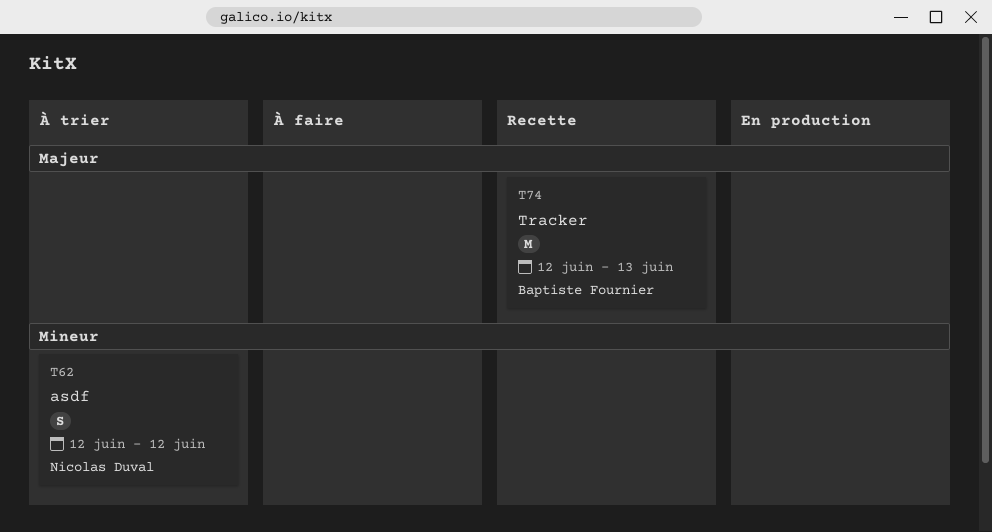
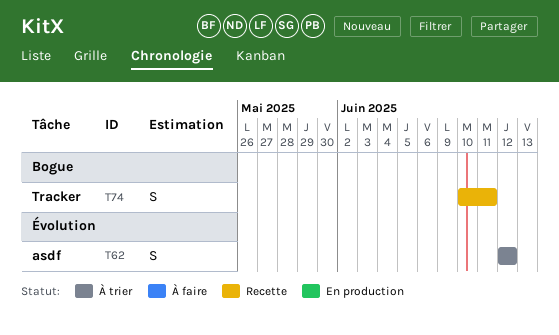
T74, estimate: M -> S
T74, start: Jun 12 -> Jun 10
T74, due: Jun 13 -> Jun 11

